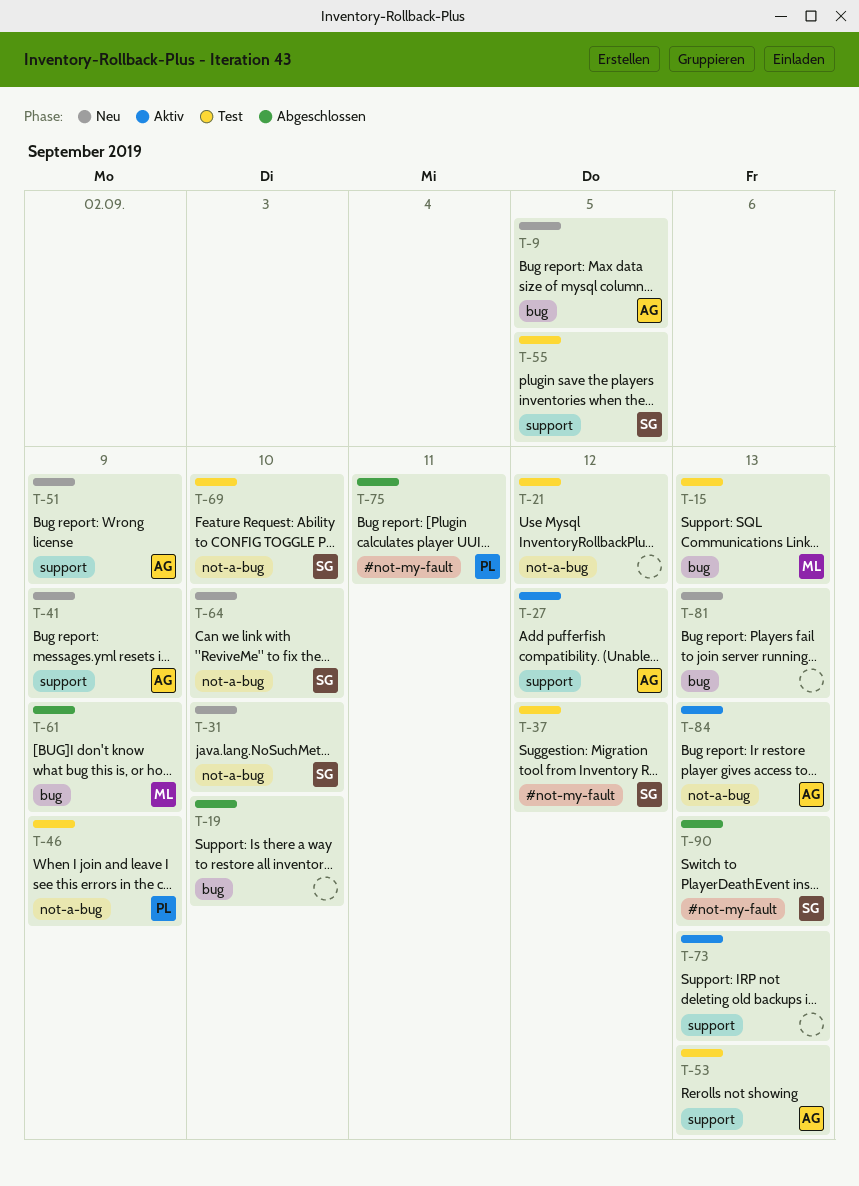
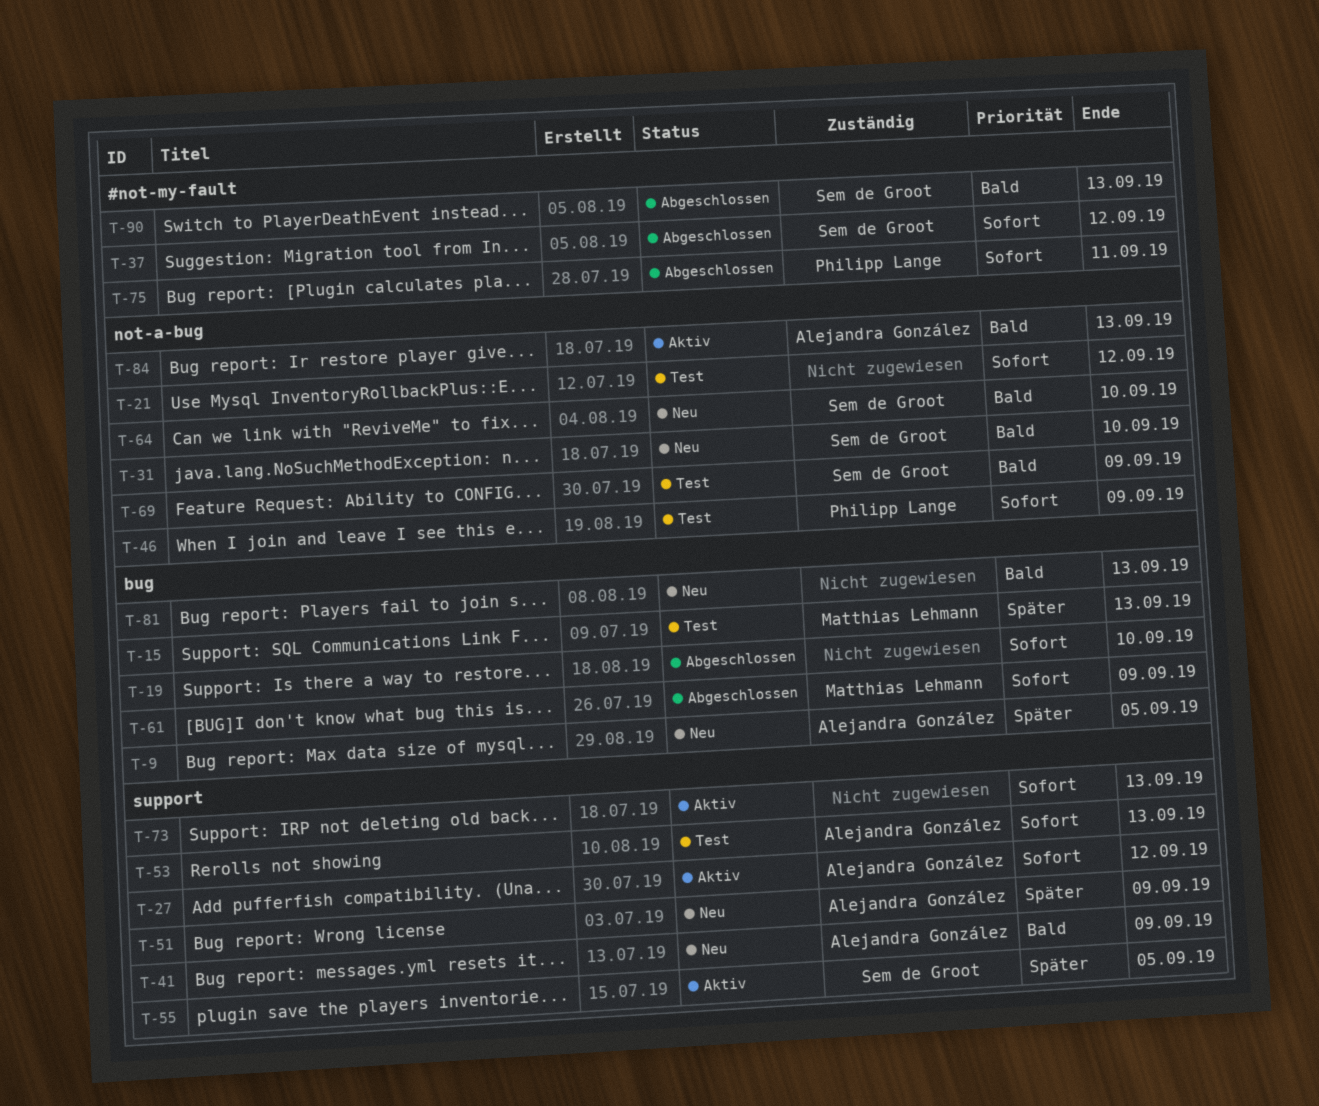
T-37, status: Test -> Abgeschlossen
T-55, status: Test -> Aktiv
T-69, due: Sep 10 -> Sep 9

